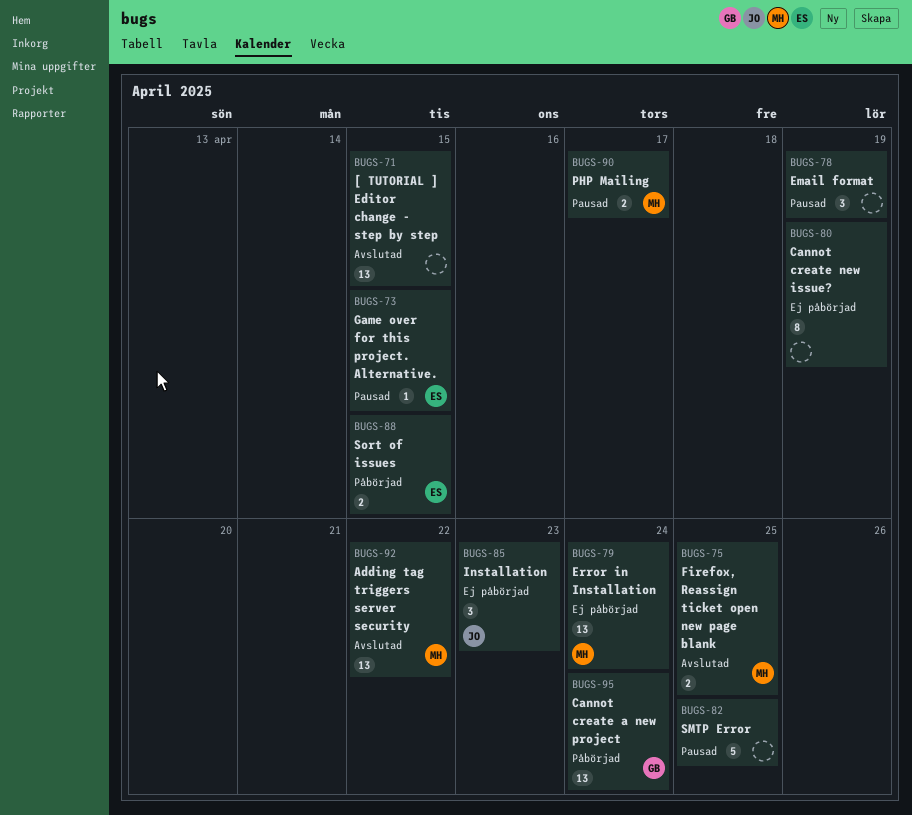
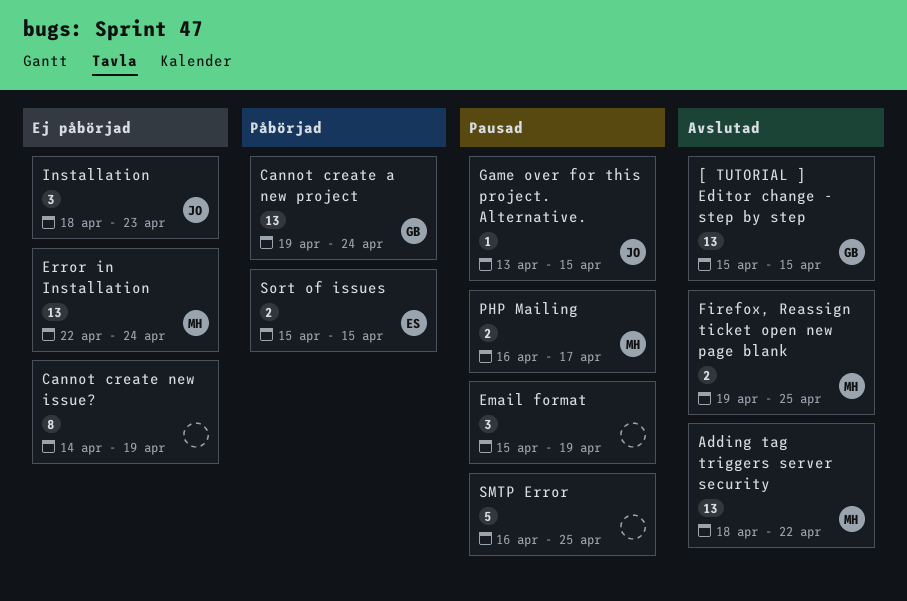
[ TUTORIAL ] Editor change - step by step, owner: none -> GB
Game over for this project. Alternative., owner: ES -> JO

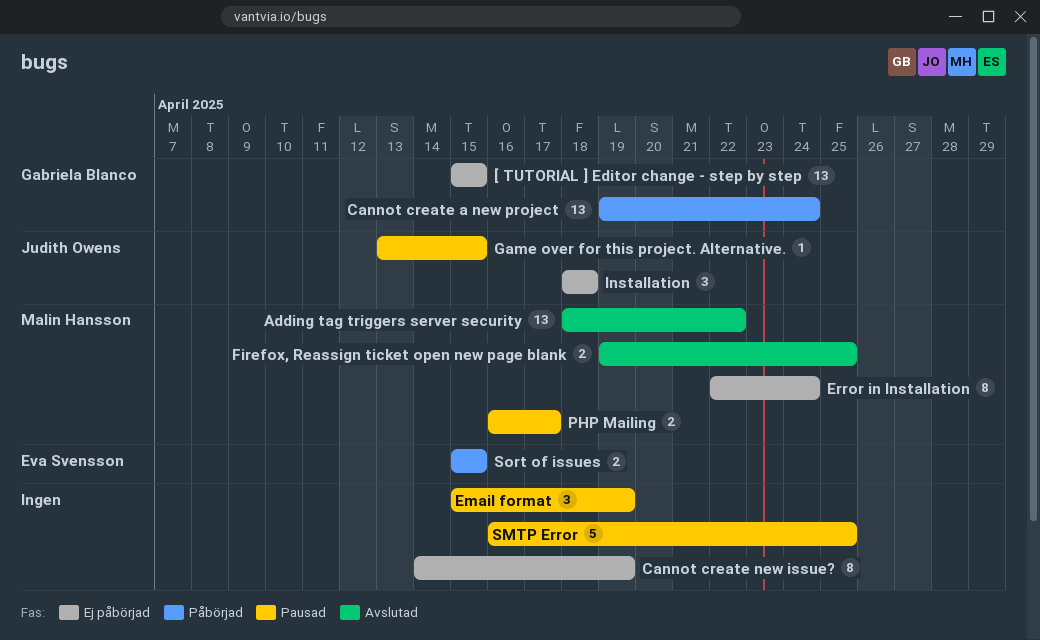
[ TUTORIAL ] Editor change - step by step, status: Avslutad -> Ej påbörjad
Error in Installation, estimate: 13 -> 8
Installation, due: Apr 23 -> Apr 18

